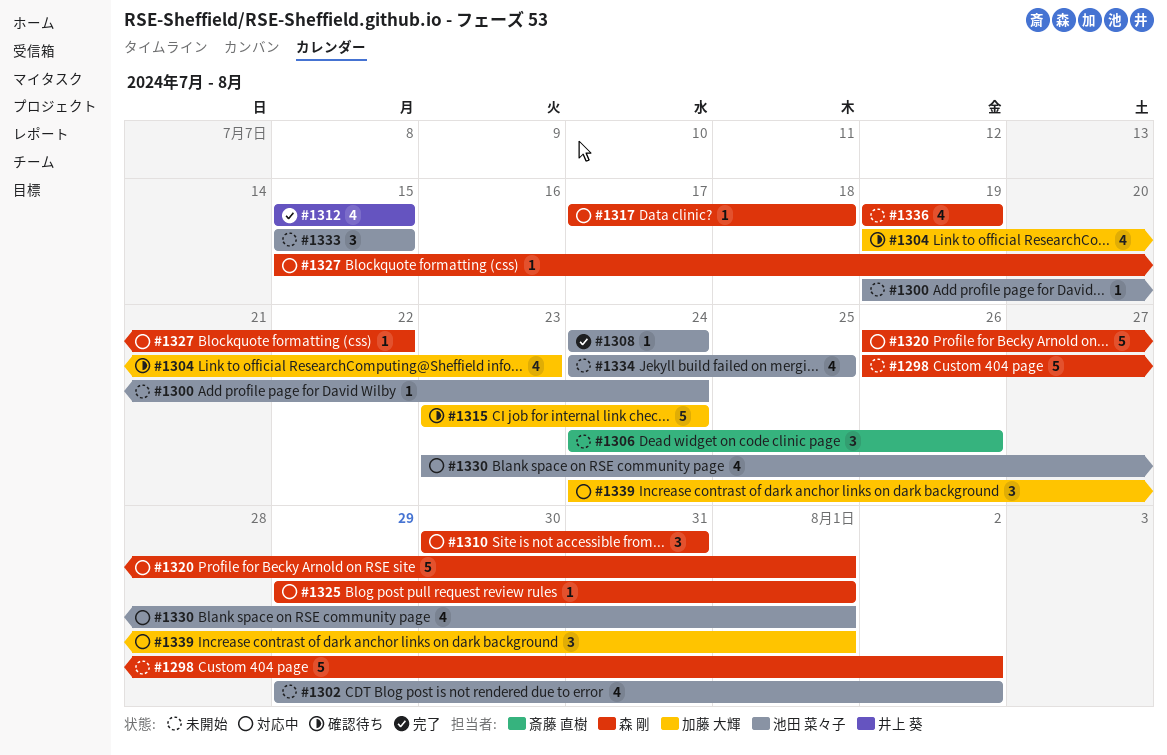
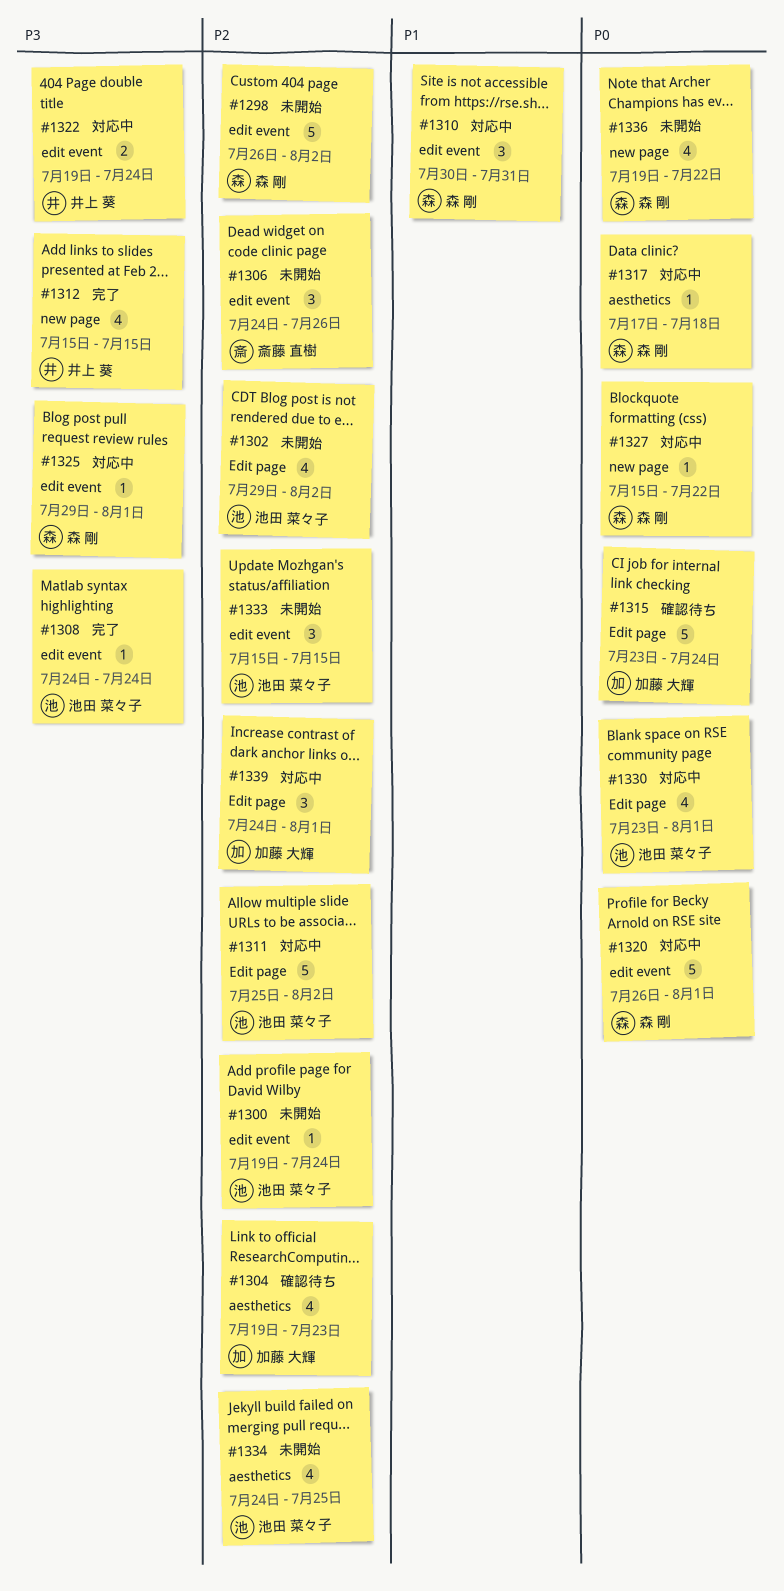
#1311: none -> present
#1322: none -> present
#1336, due: Jul 19 -> Jul 22

